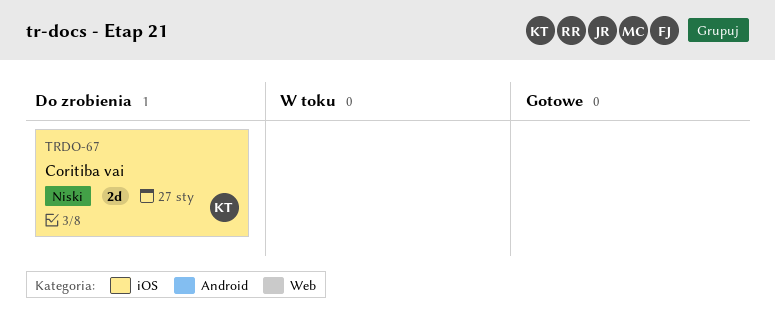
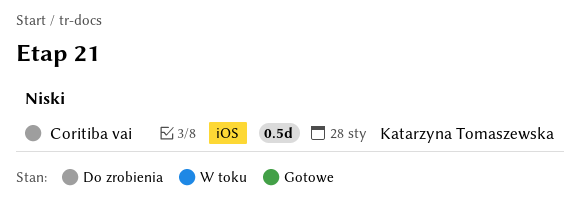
Coritiba vai, estimate: 2d -> 0.5d
Coritiba vai, due: Jan 27 -> Jan 28

